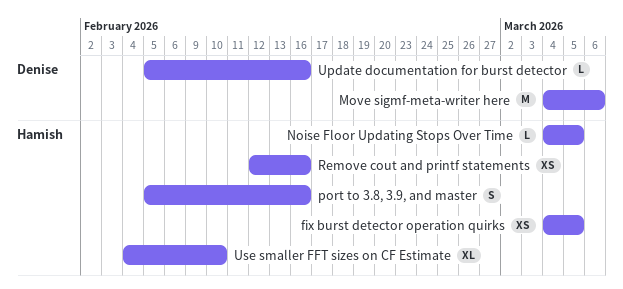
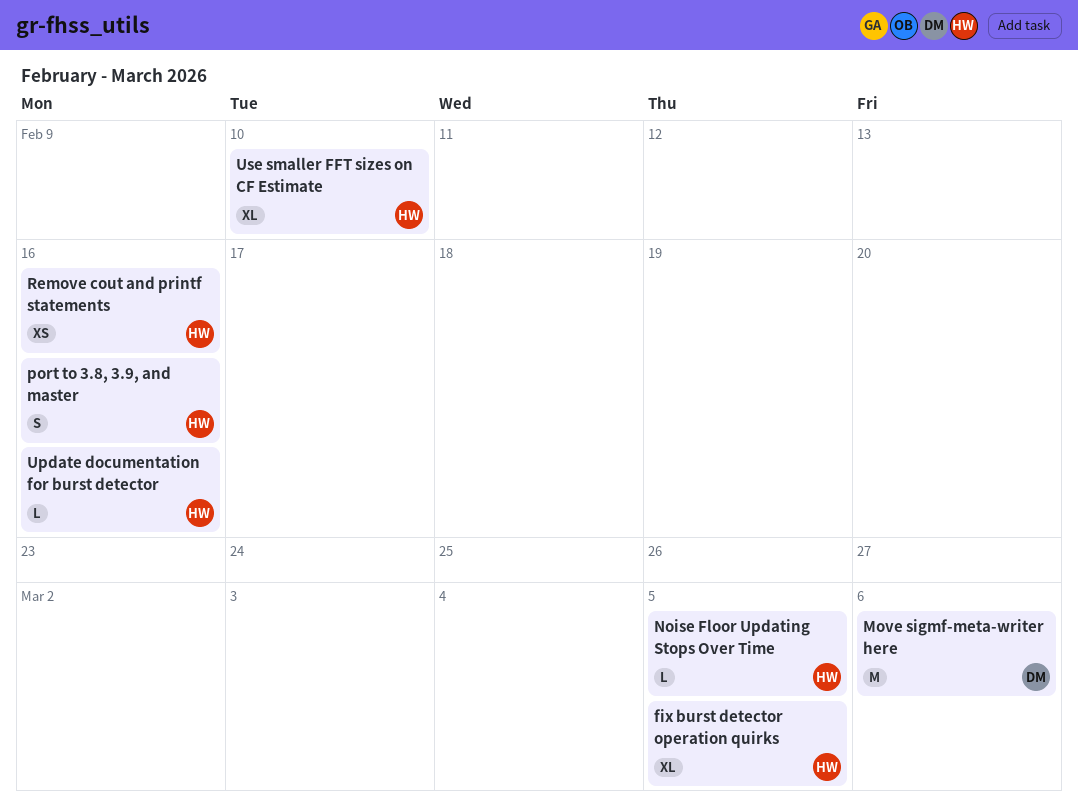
fix burst detector operation quirks, estimate: XS -> XL
Update documentation for burst detector, owner: Denise -> Hamish

